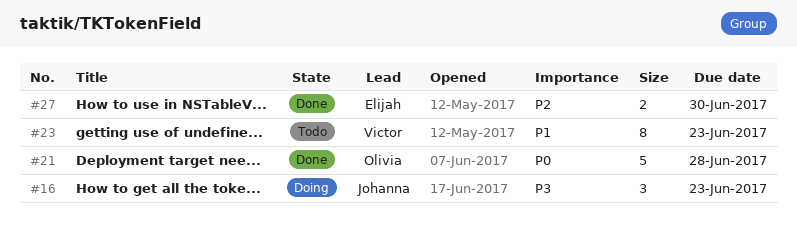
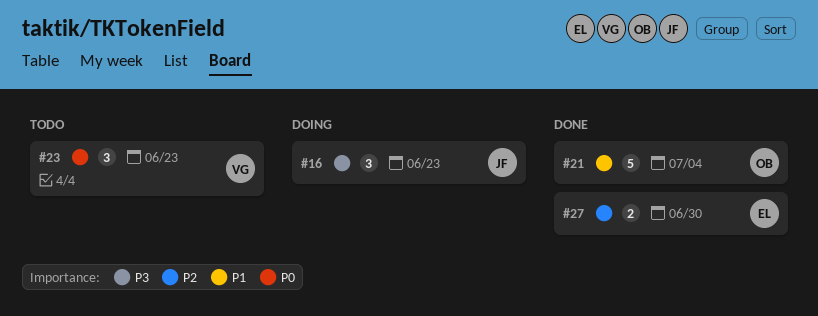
#21, priority: P0 -> P1
#21, due: Jun 28 -> Jul 4
#23, priority: P1 -> P0
#23, estimate: 8 -> 3

